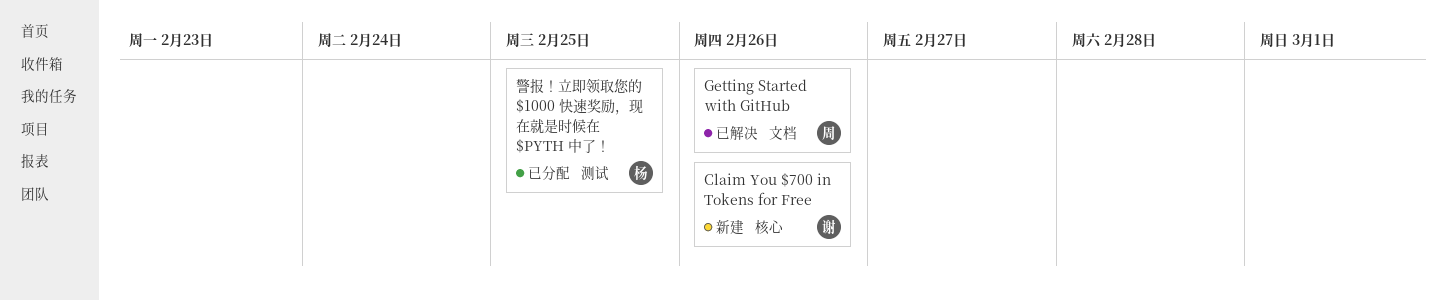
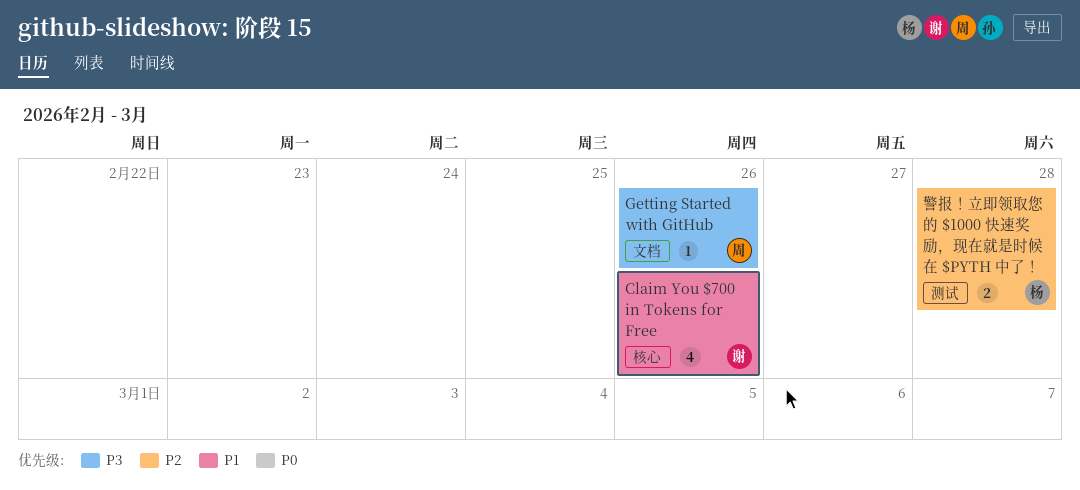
警报！立即领取您的 $1000 快速奖励，现在就是时候在 $PYTH 中了！, due: Feb 25 -> Feb 28

